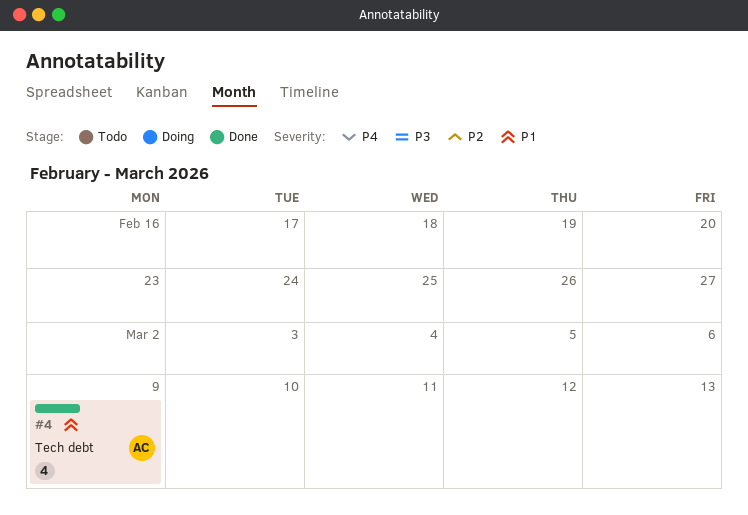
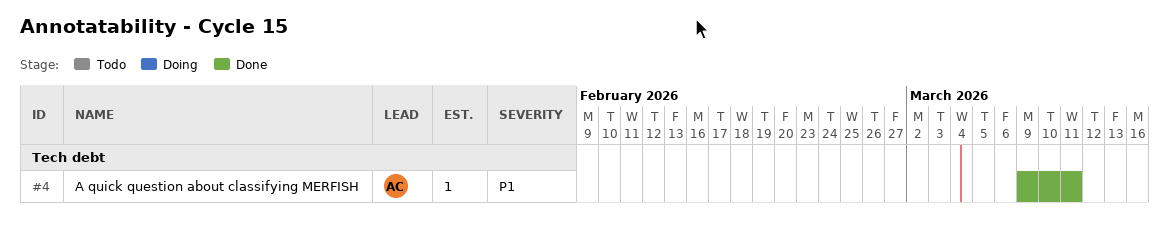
#4, estimate: 4 -> 1
#4, due: Mar 9 -> Mar 11

